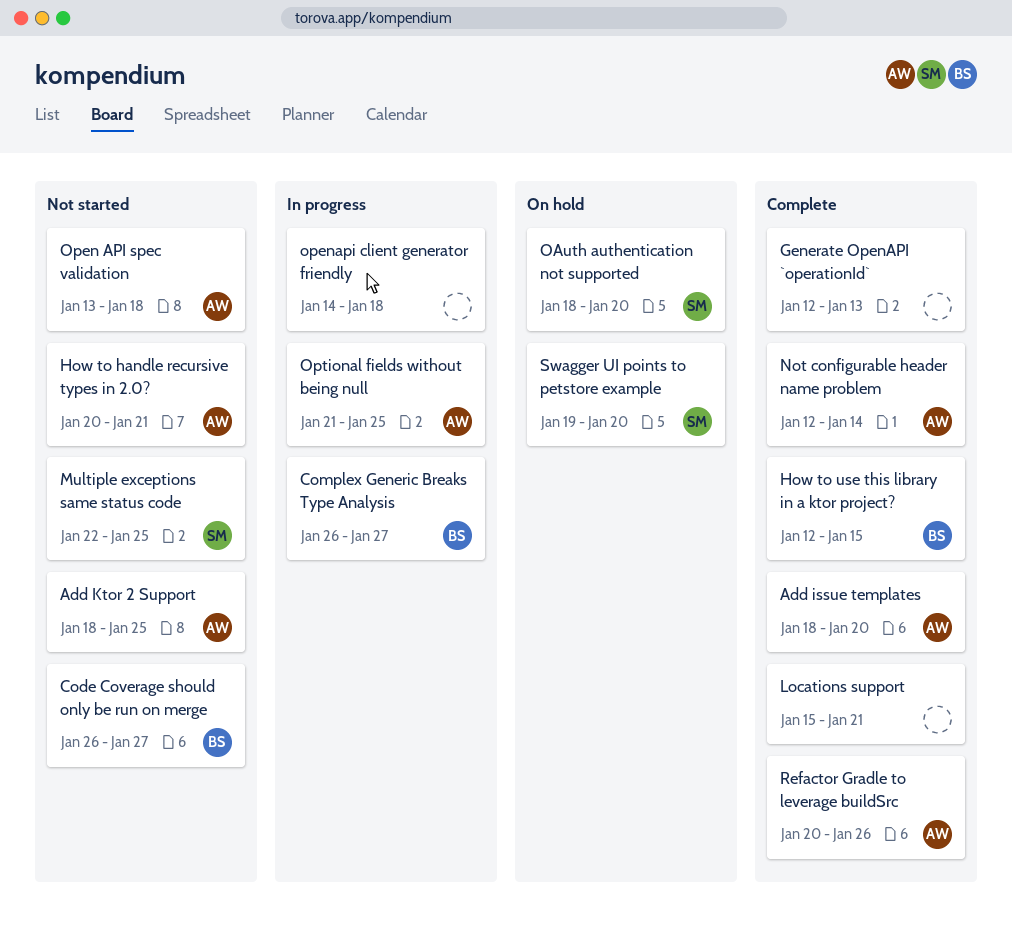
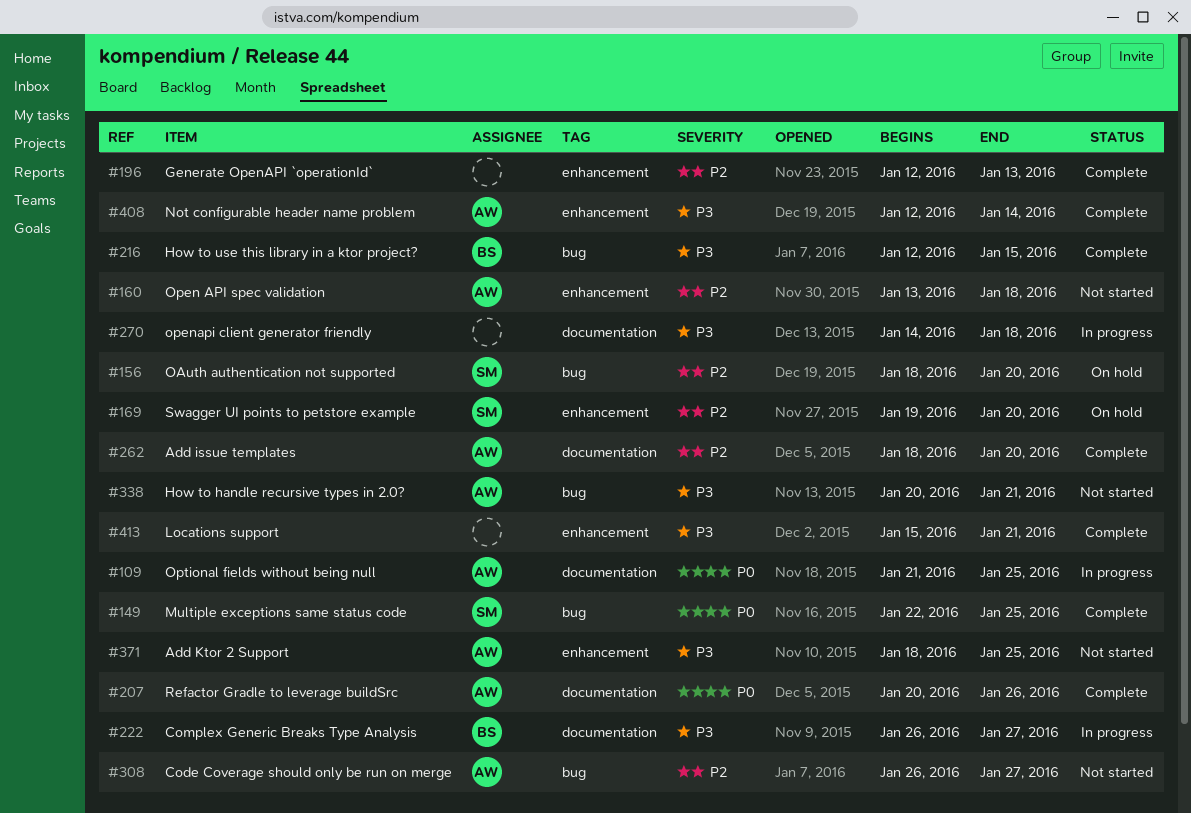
Code Coverage should only be run on merge, owner: BS -> AW
Multiple exceptions same status code, status: Not started -> Complete

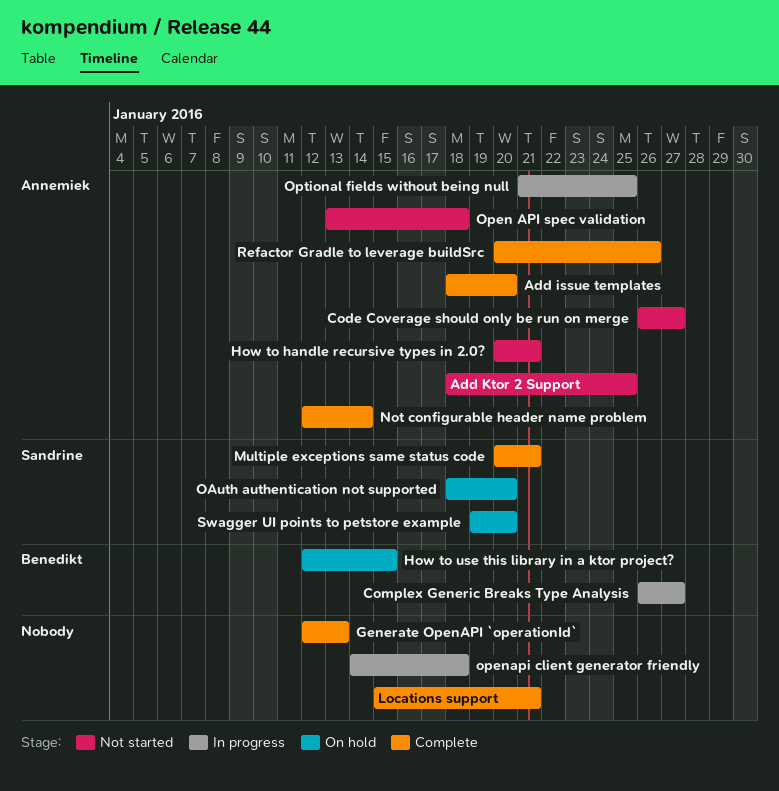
How to use this library in a ktor project?, status: Complete -> On hold
Multiple exceptions same status code, start: Jan 22 -> Jan 20
Multiple exceptions same status code, due: Jan 25 -> Jan 21

